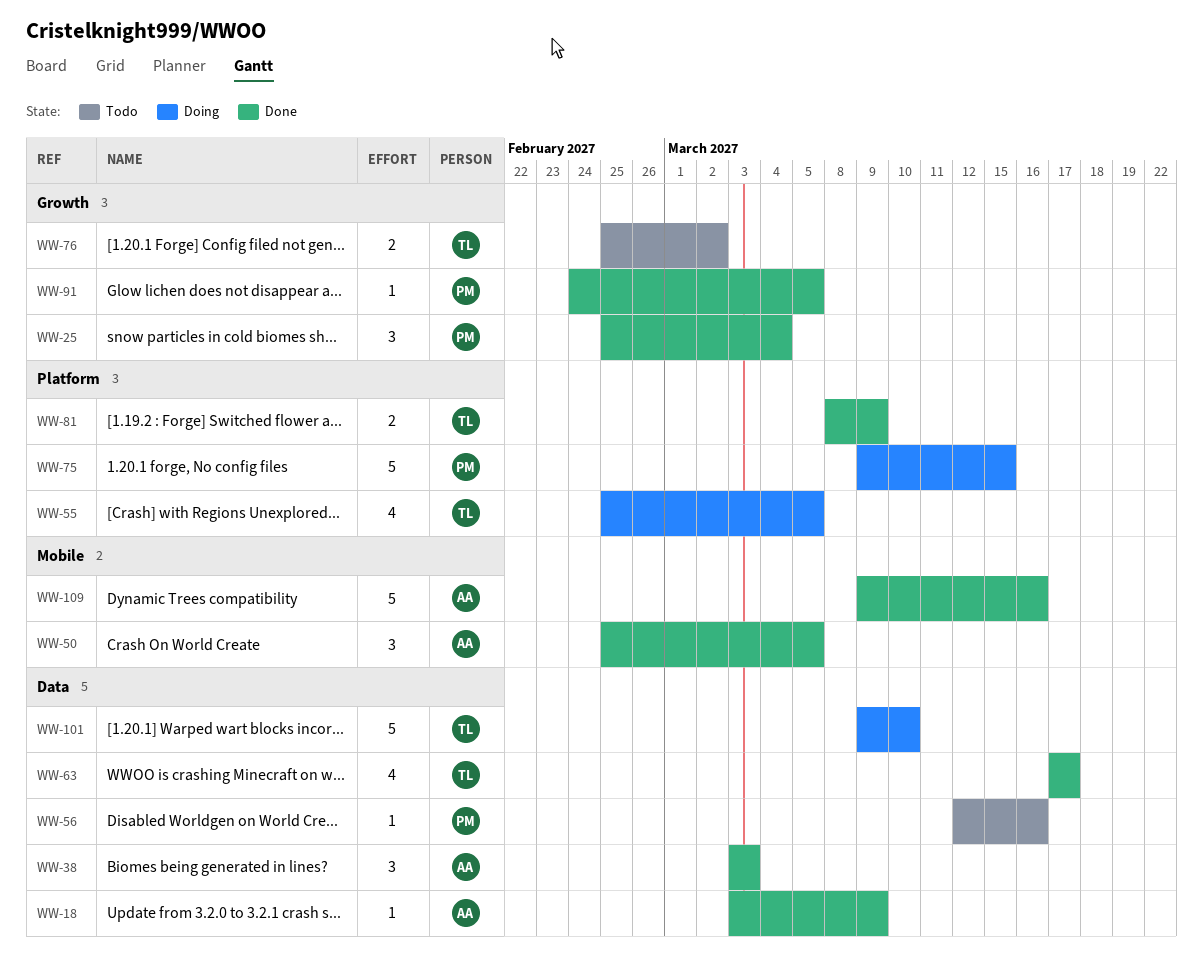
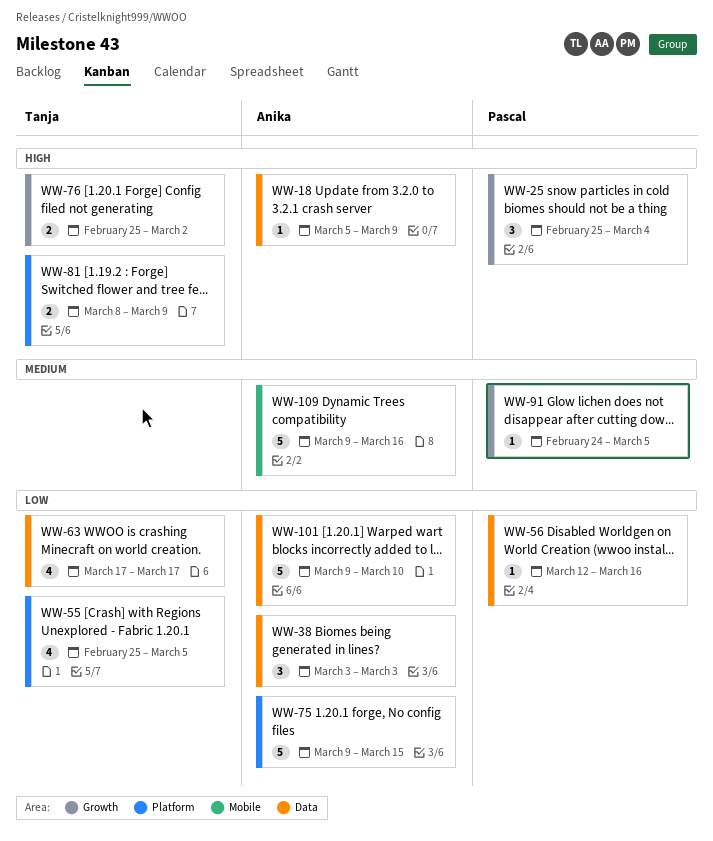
WW-18, start: Mar 3 -> Mar 5
WW-50: present -> none
WW-75, owner: Pascal -> Anika
WW-101, owner: Tanja -> Anika

